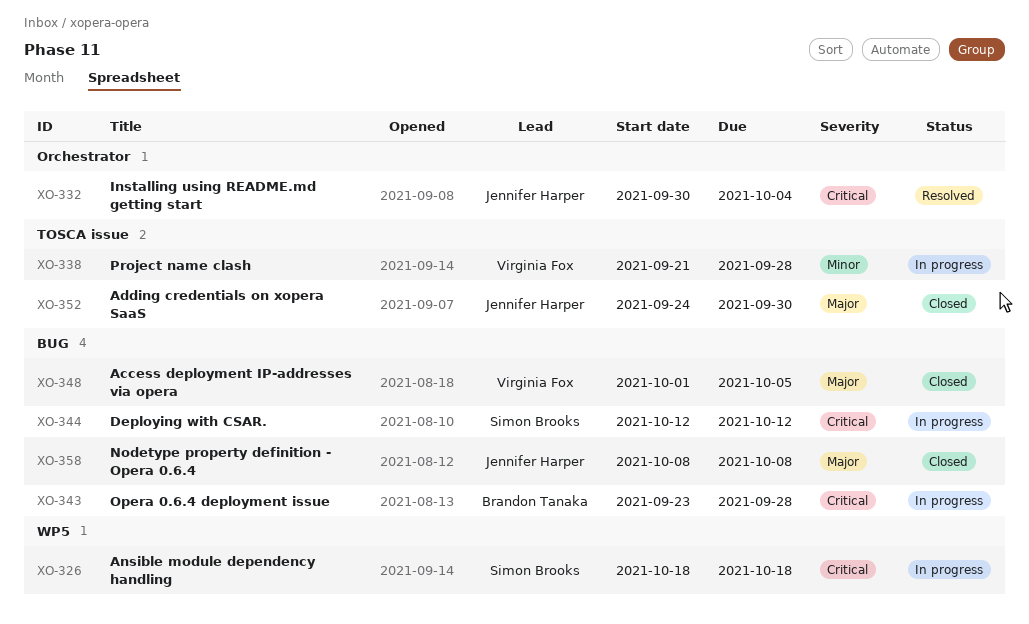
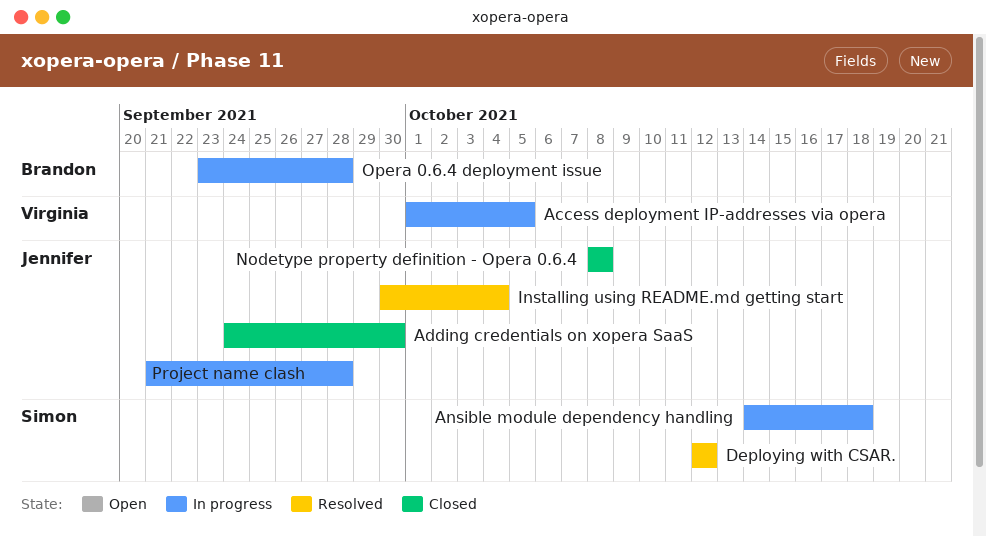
Access deployment IP-addresses via opera, status: Closed -> In progress
Ansible module dependency handling, start: Oct 18 -> Oct 14
Deploying with CSAR., status: In progress -> Resolved
Project name clash, owner: Virginia Fox -> Jennifer Harper

